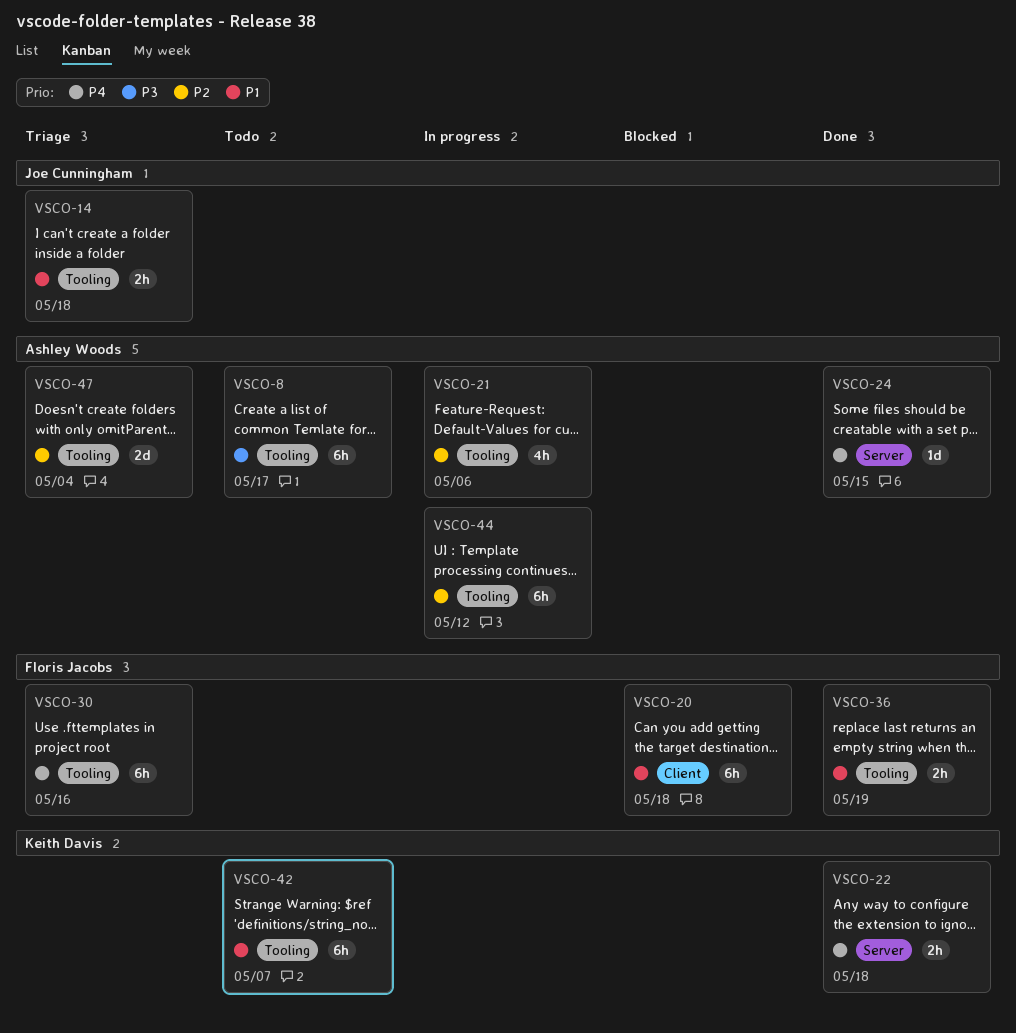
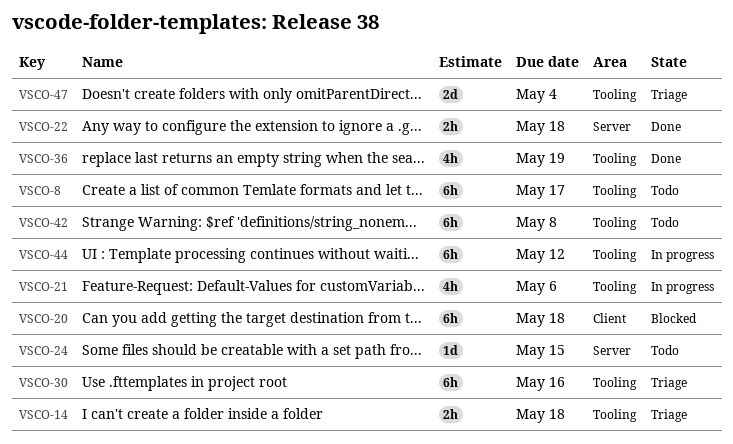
VSCO-24, status: Done -> Todo
VSCO-36, estimate: 2h -> 4h
VSCO-42, due: May 7 -> May 8

